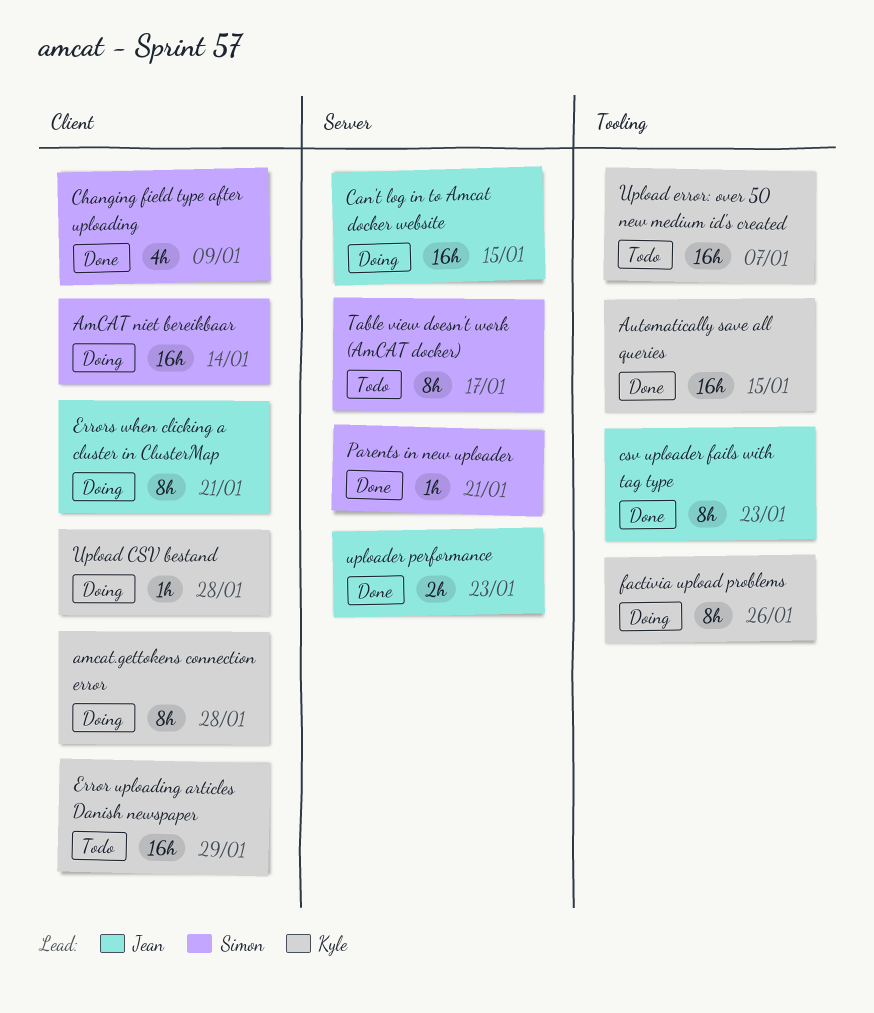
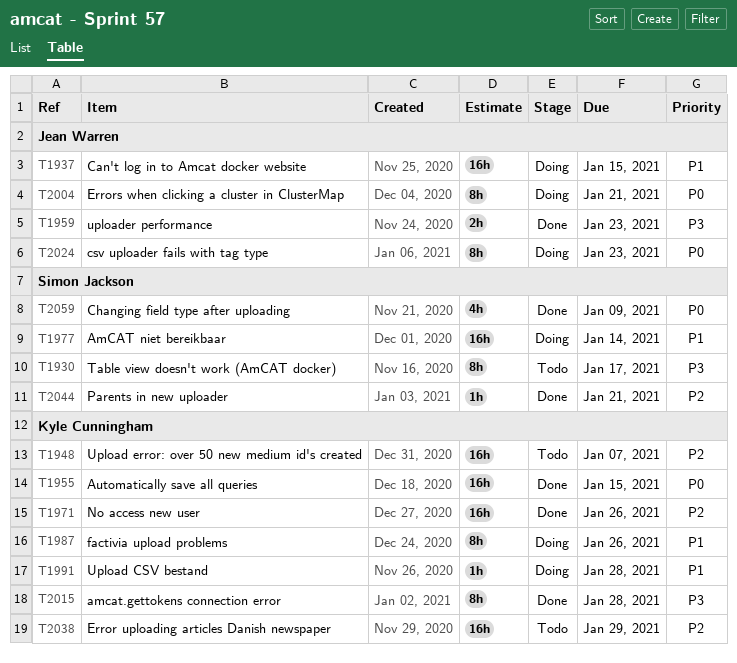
amcat.gettokens connection error, status: Doing -> Done
csv uploader fails with tag type, status: Done -> Doing
No access new user: none -> present

